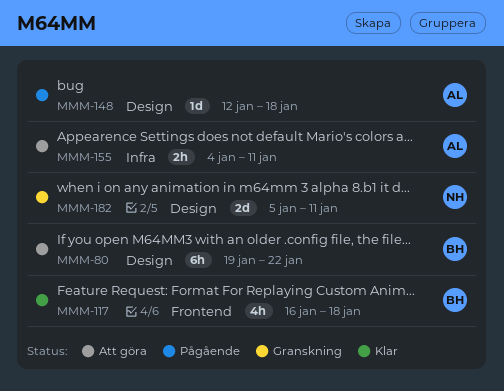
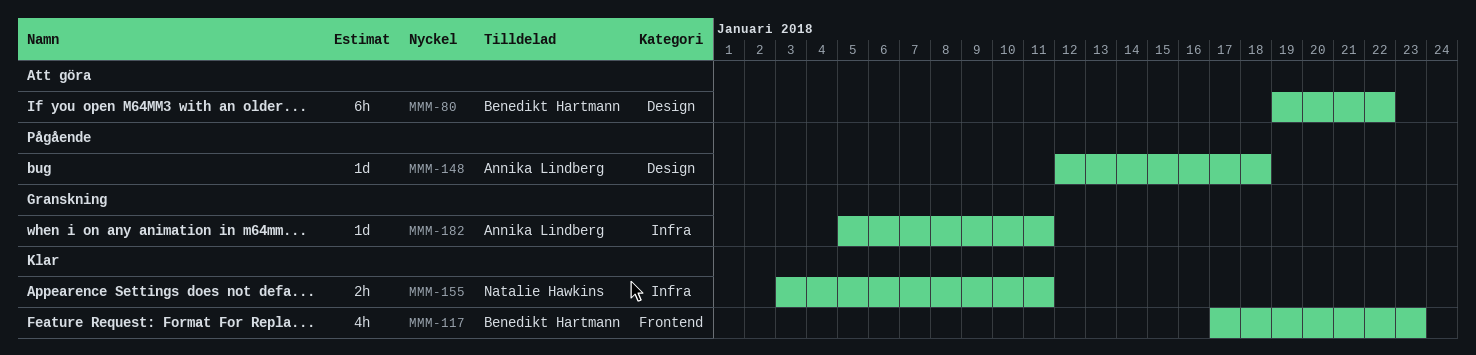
MMM-117, start: Jan 16 -> Jan 17
MMM-117, due: Jan 18 -> Jan 23
MMM-155, status: Att göra -> Klar
MMM-155, owner: Annika Lindberg -> Natalie Hawkins
MMM-155, start: Jan 4 -> Jan 3
MMM-182, owner: Natalie Hawkins -> Annika Lindberg
MMM-182, label: Design -> Infra
MMM-182, estimate: 2d -> 1d

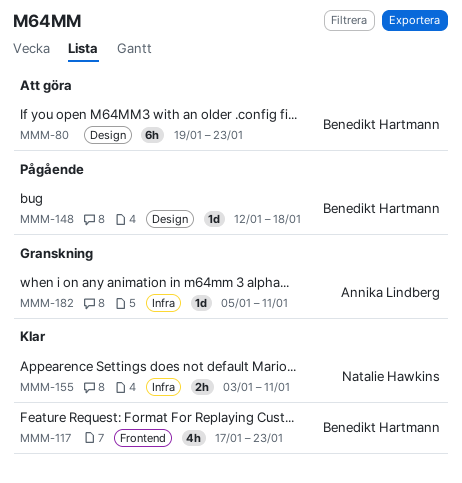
MMM-80, due: Jan 22 -> Jan 23
MMM-148, owner: Annika Lindberg -> Benedikt Hartmann

